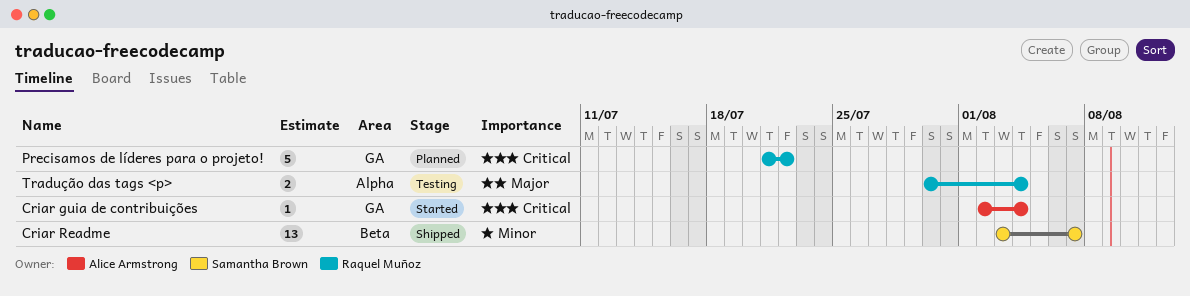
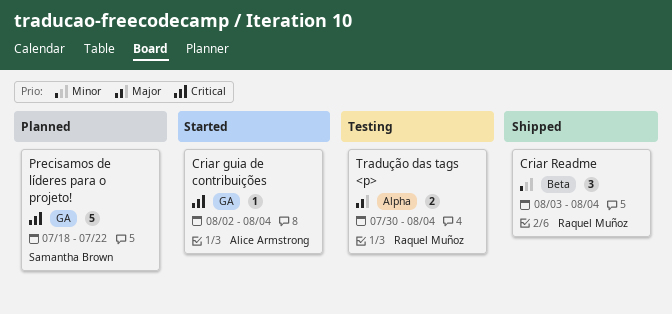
Criar Readme, owner: Samantha Brown -> Raquel Muñoz
Criar Readme, estimate: 13 -> 3
Criar Readme, due: Aug 7 -> Aug 4
Precisamos de líderes para o projeto!, owner: Raquel Muñoz -> Samantha Brown
Precisamos de líderes para o projeto!, start: Jul 21 -> Jul 18

